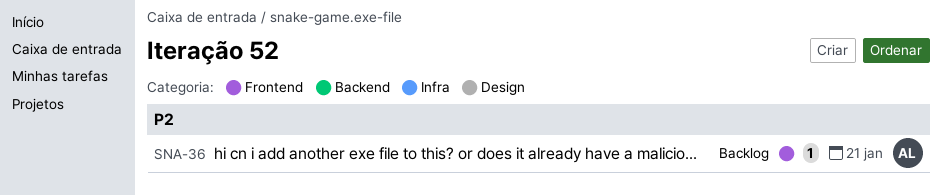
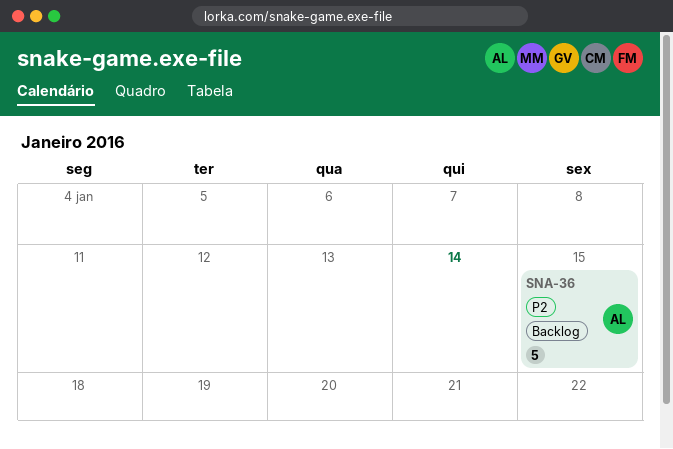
SNA-36, estimate: 1 -> 5
SNA-36, due: Jan 21 -> Jan 15

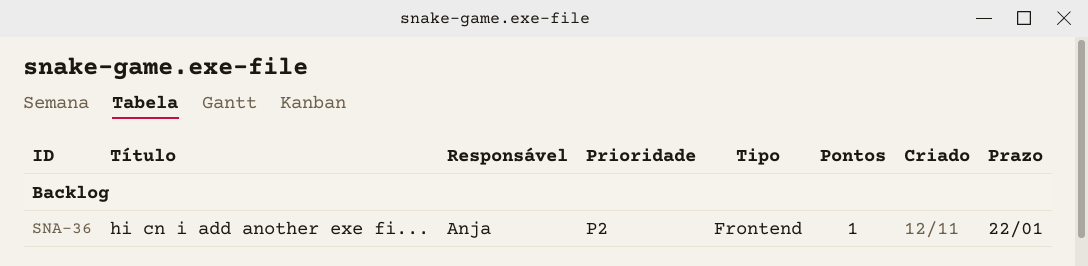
SNA-36, estimate: 5 -> 1
SNA-36, due: Jan 15 -> Jan 22

